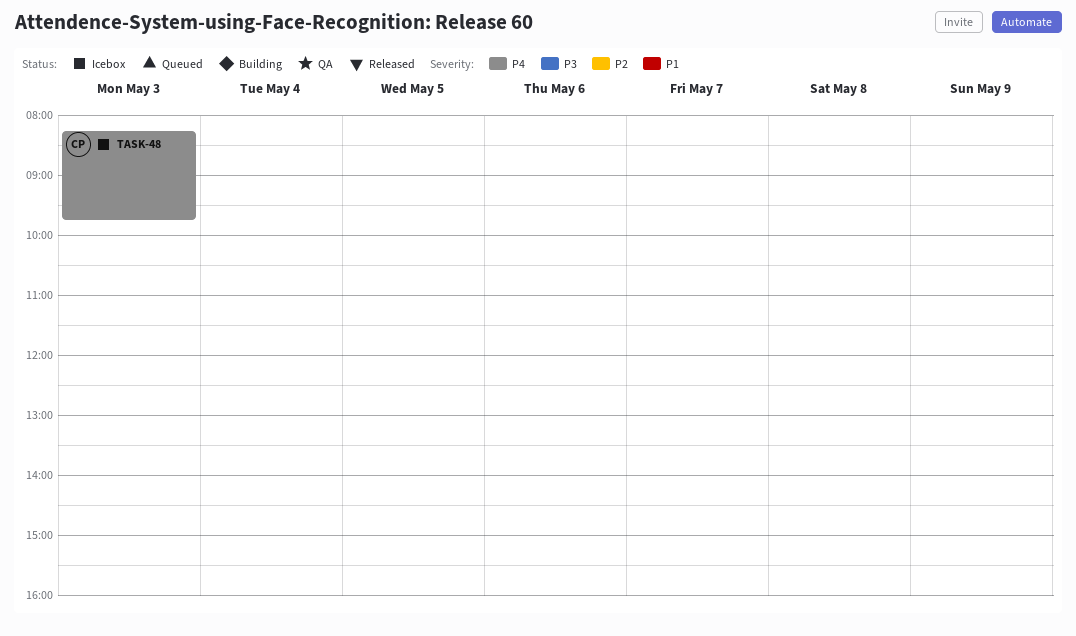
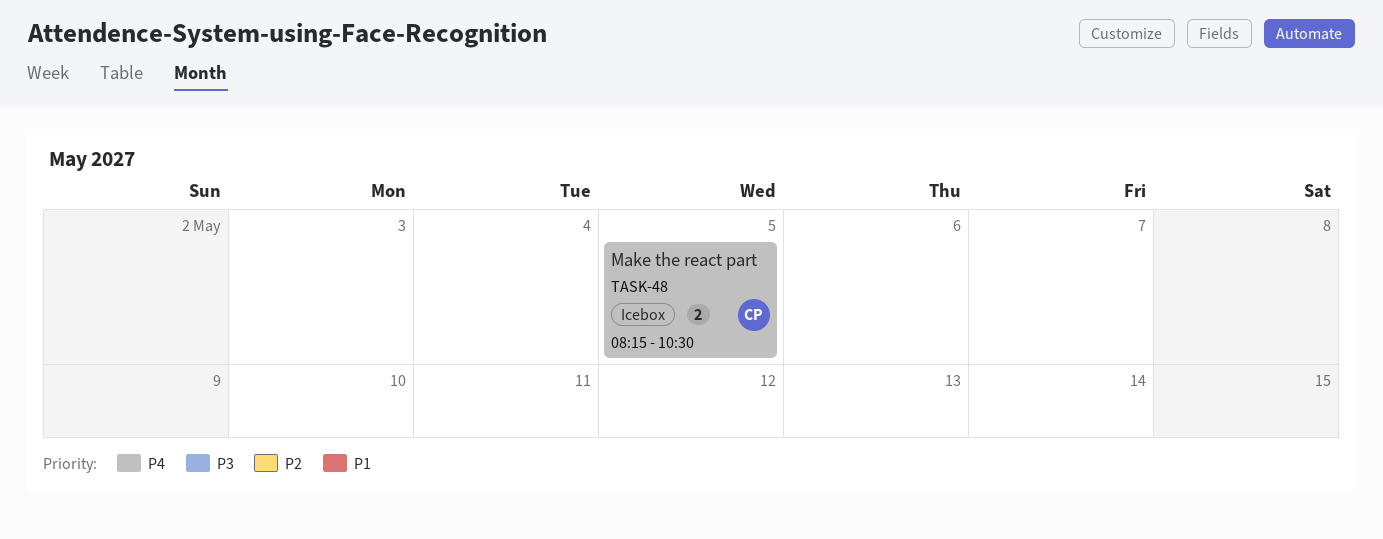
TASK-48, day: May 3 -> May 5
TASK-48, ends: 09:45 -> 10:30

